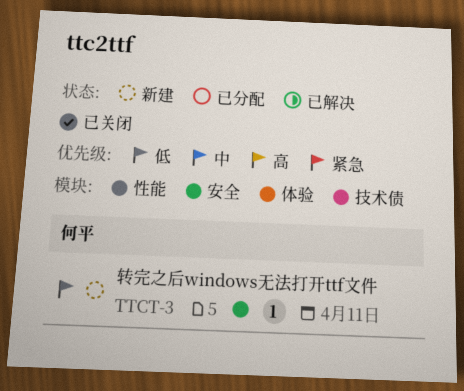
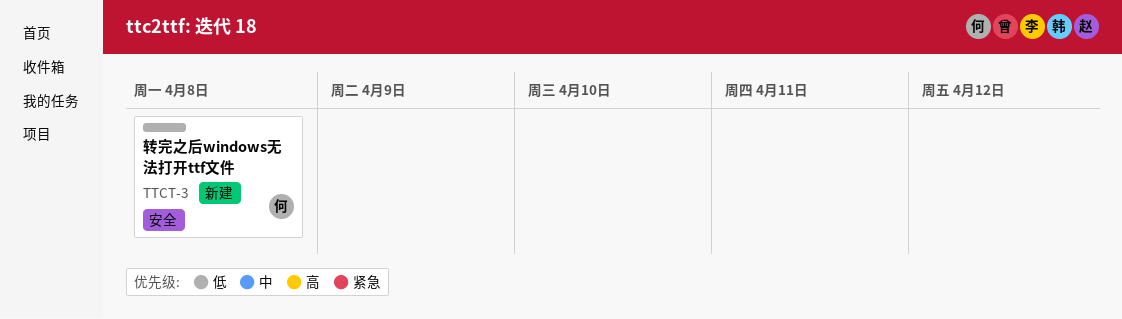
TTCT-3, due: Apr 11 -> Apr 8

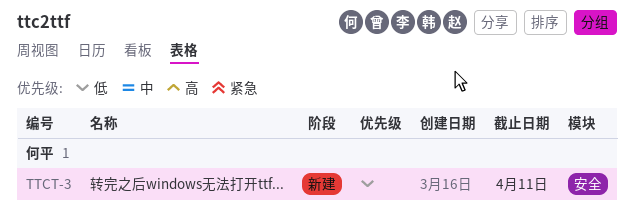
TTCT-3, due: Apr 8 -> Apr 11

